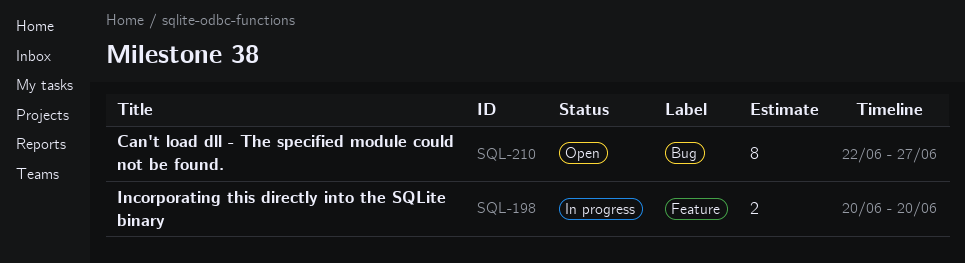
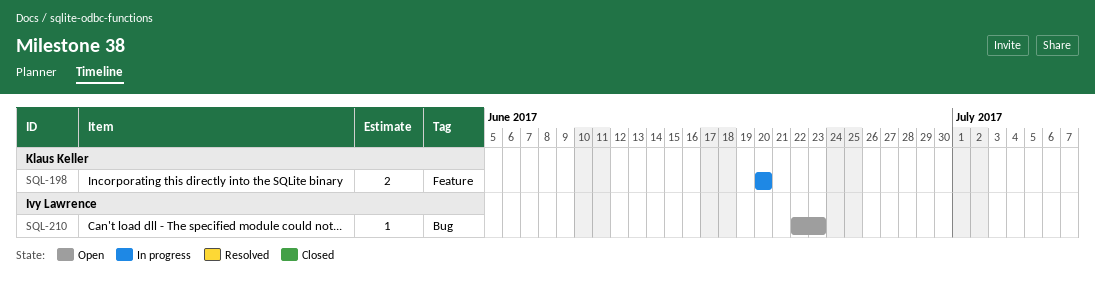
SQL-210, estimate: 8 -> 1
SQL-210, due: Jun 27 -> Jun 23

